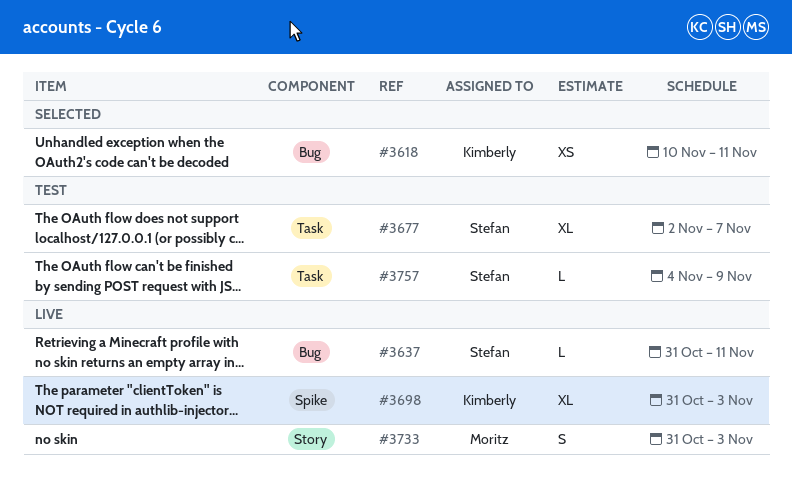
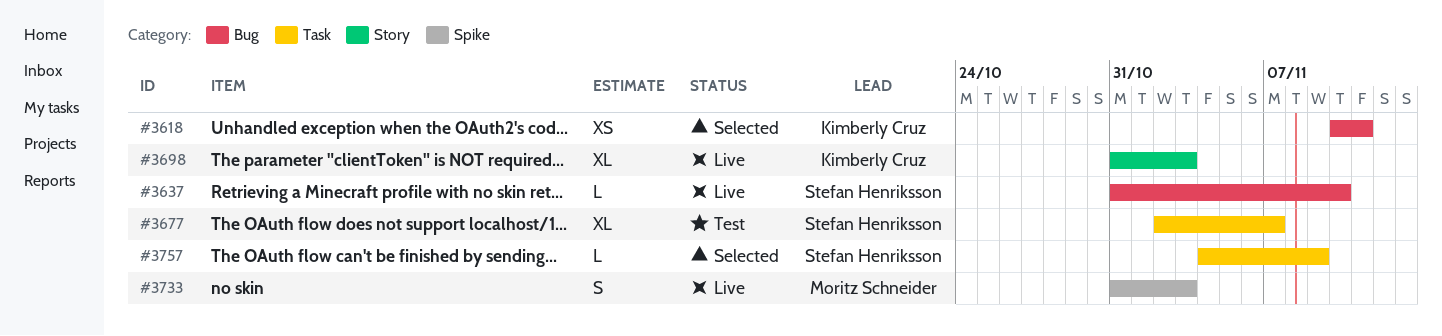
#3637, due: Nov 11 -> Nov 10
#3698, label: Spike -> Story
#3733, label: Story -> Spike
#3757, status: Test -> Selected

